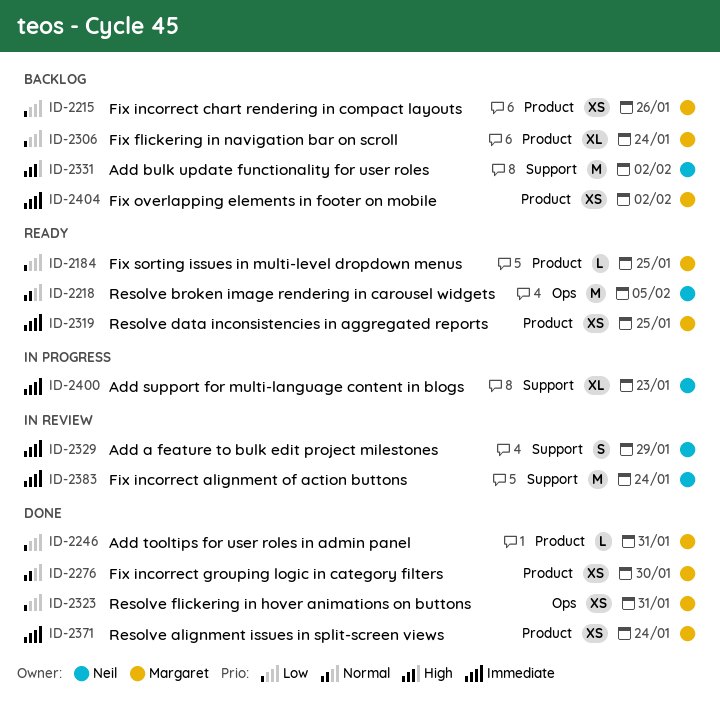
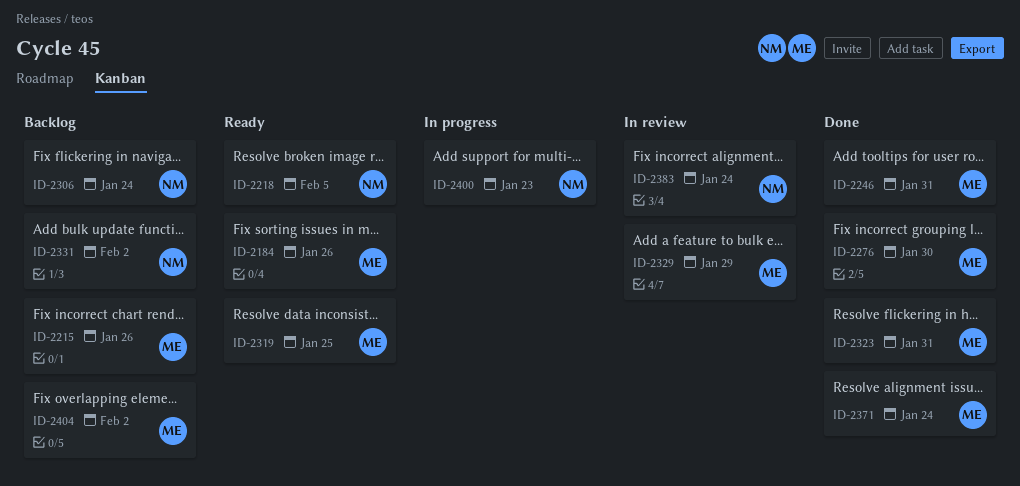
ID-2184, due: Jan 25 -> Jan 26
ID-2306, owner: Margaret -> Neil
ID-2329, owner: Neil -> Margaret

